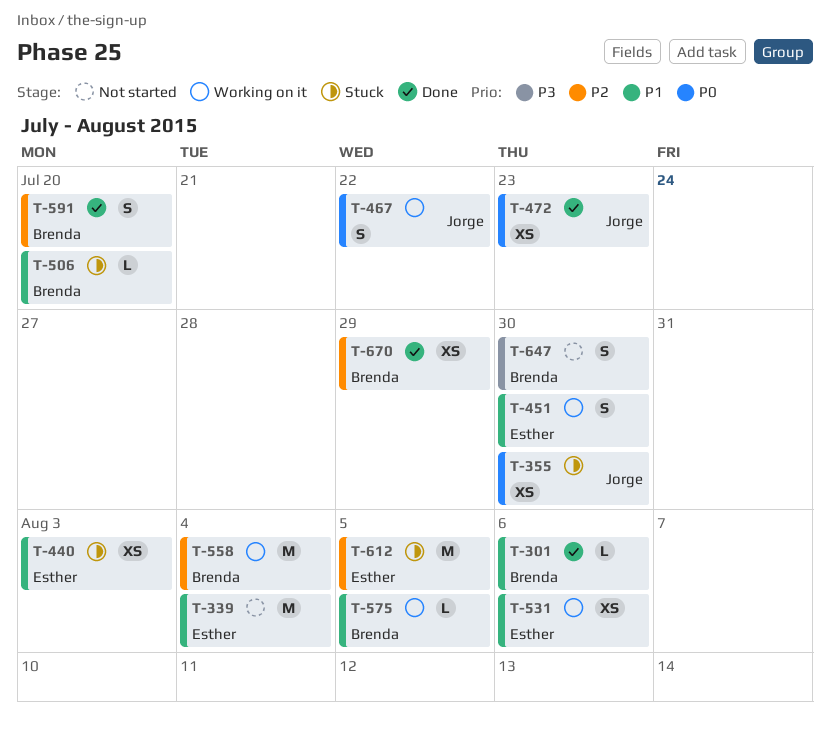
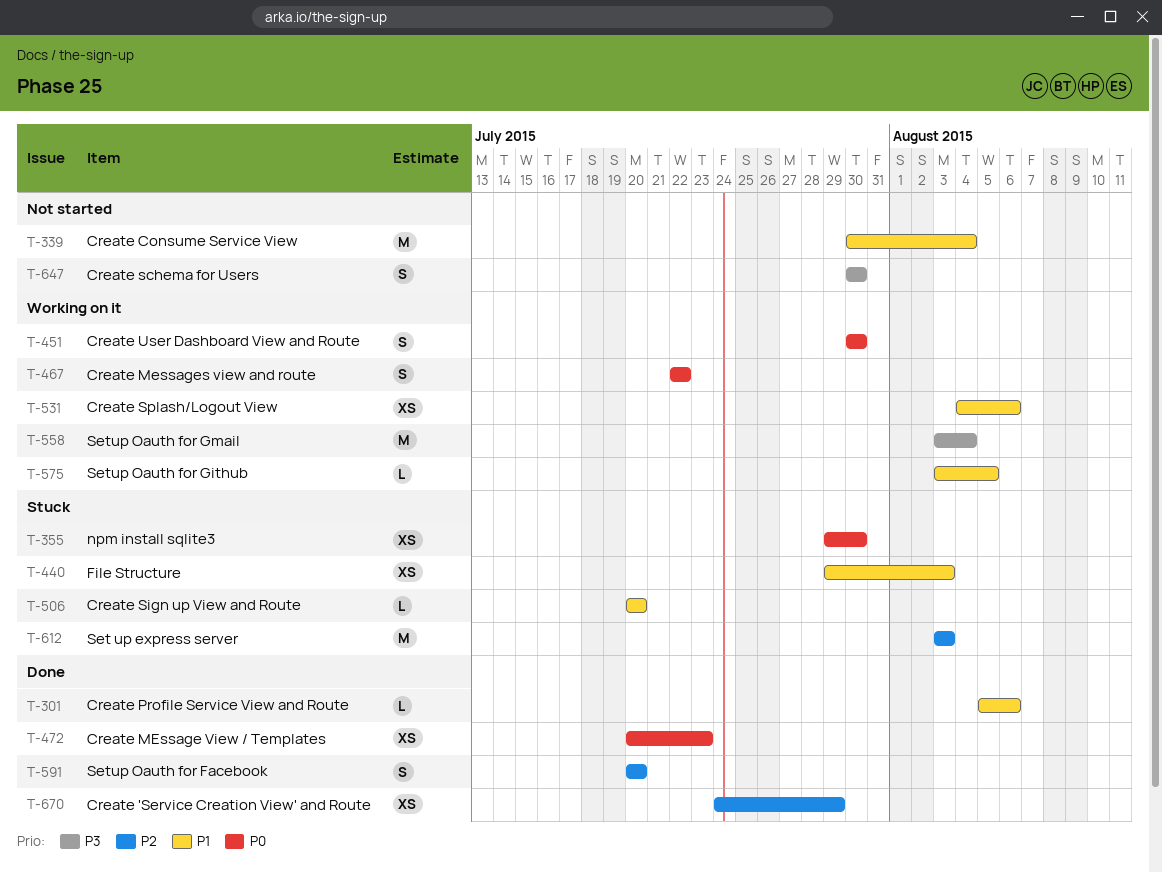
T-451, priority: P1 -> P0
T-558, priority: P2 -> P3
T-612, due: Aug 5 -> Aug 3

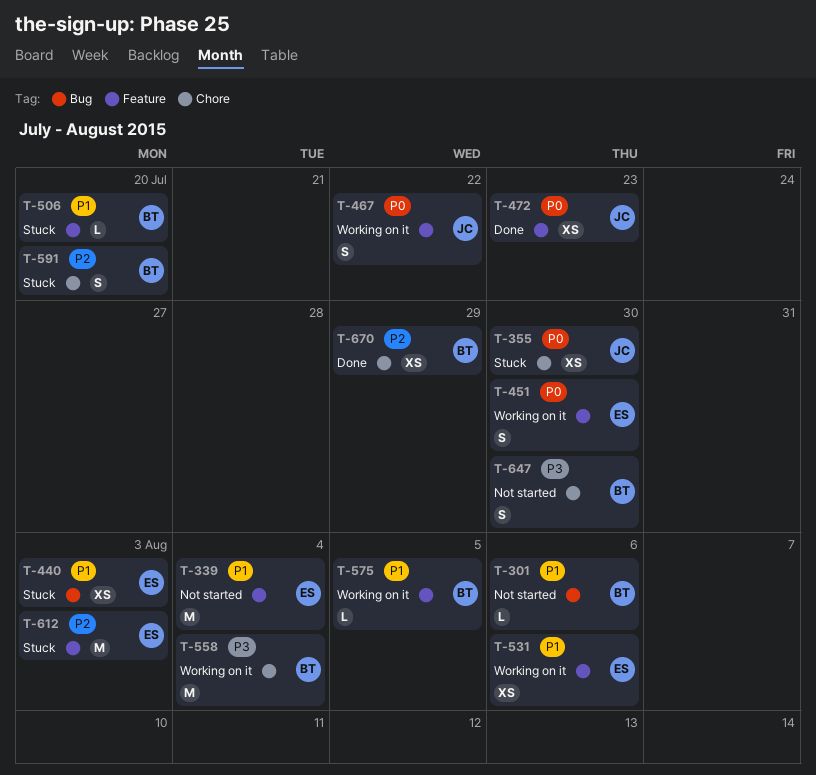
T-301, status: Done -> Not started
T-591, status: Done -> Stuck

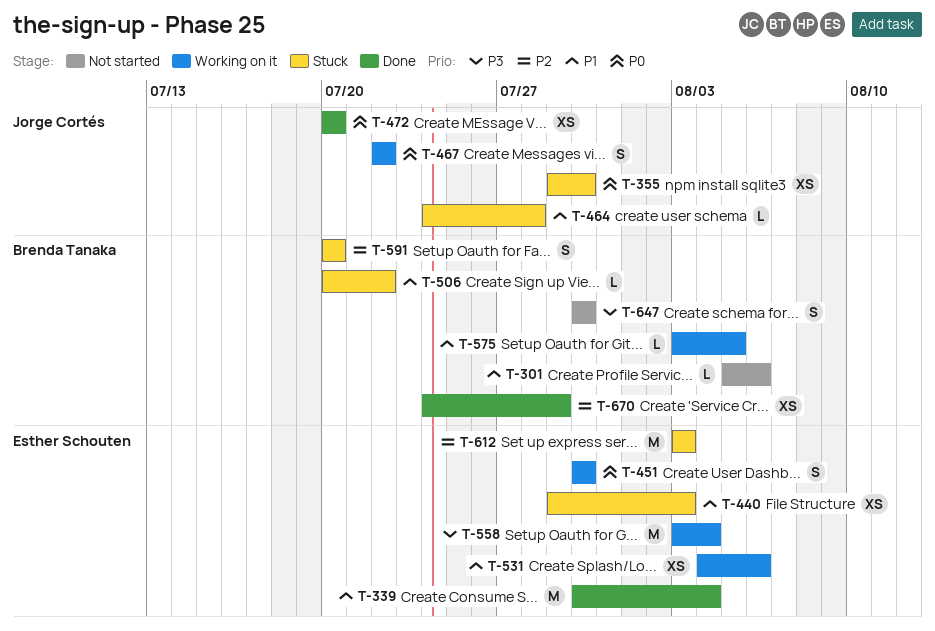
T-339, status: Not started -> Done
T-464: none -> present
T-472, due: Jul 23 -> Jul 20
T-506, due: Jul 20 -> Jul 22
T-558, owner: Brenda Tanaka -> Esther Schouten

